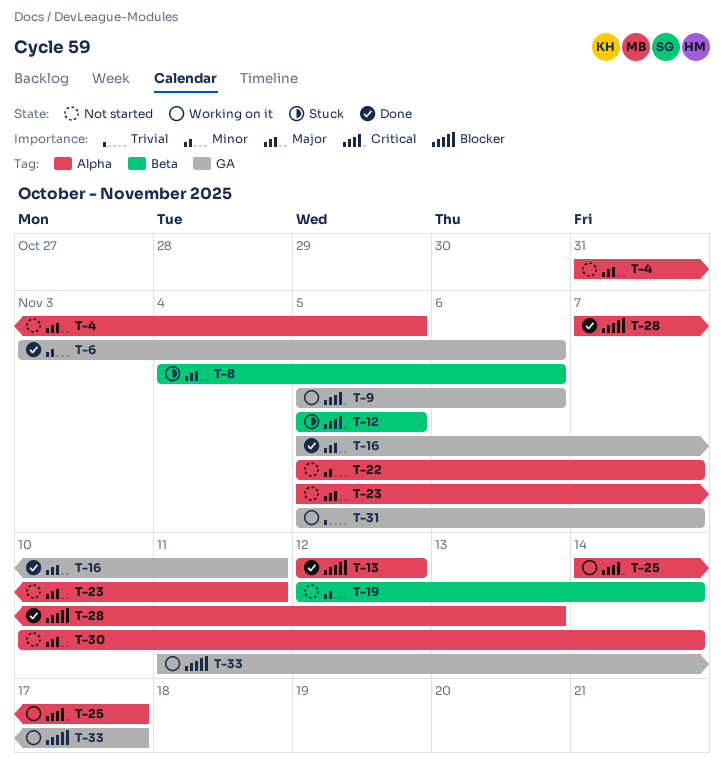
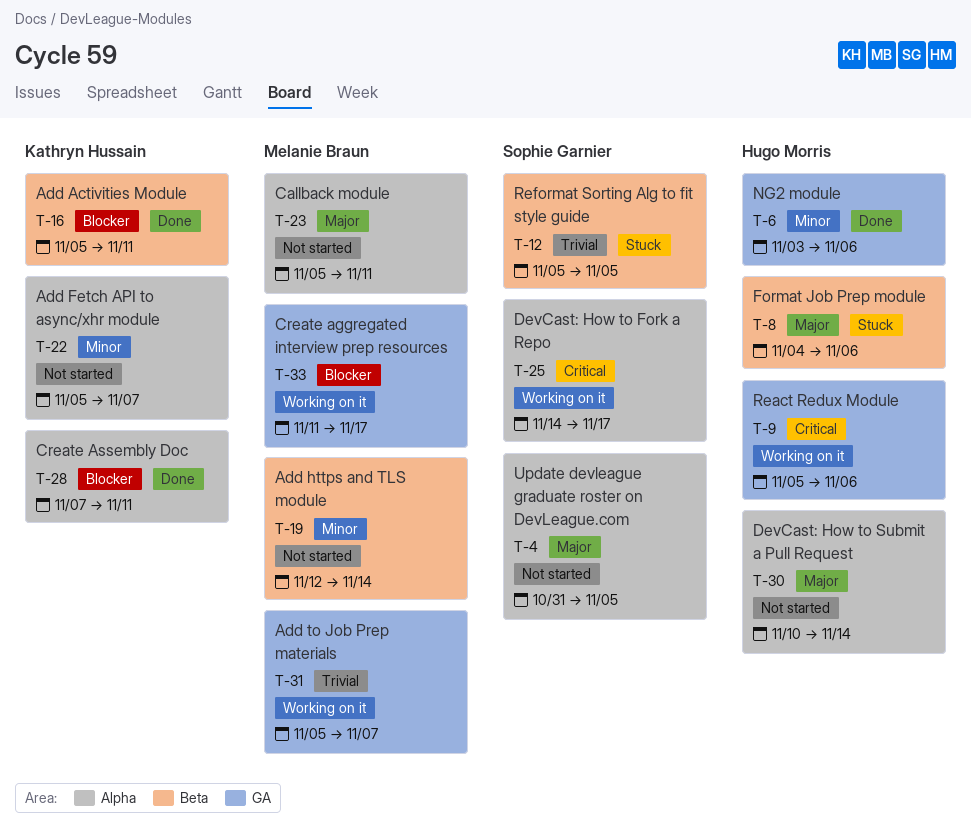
T-12, priority: Critical -> Trivial
T-13: present -> none
T-16, priority: Major -> Blocker
T-16, label: GA -> Beta
T-28, due: Nov 13 -> Nov 11

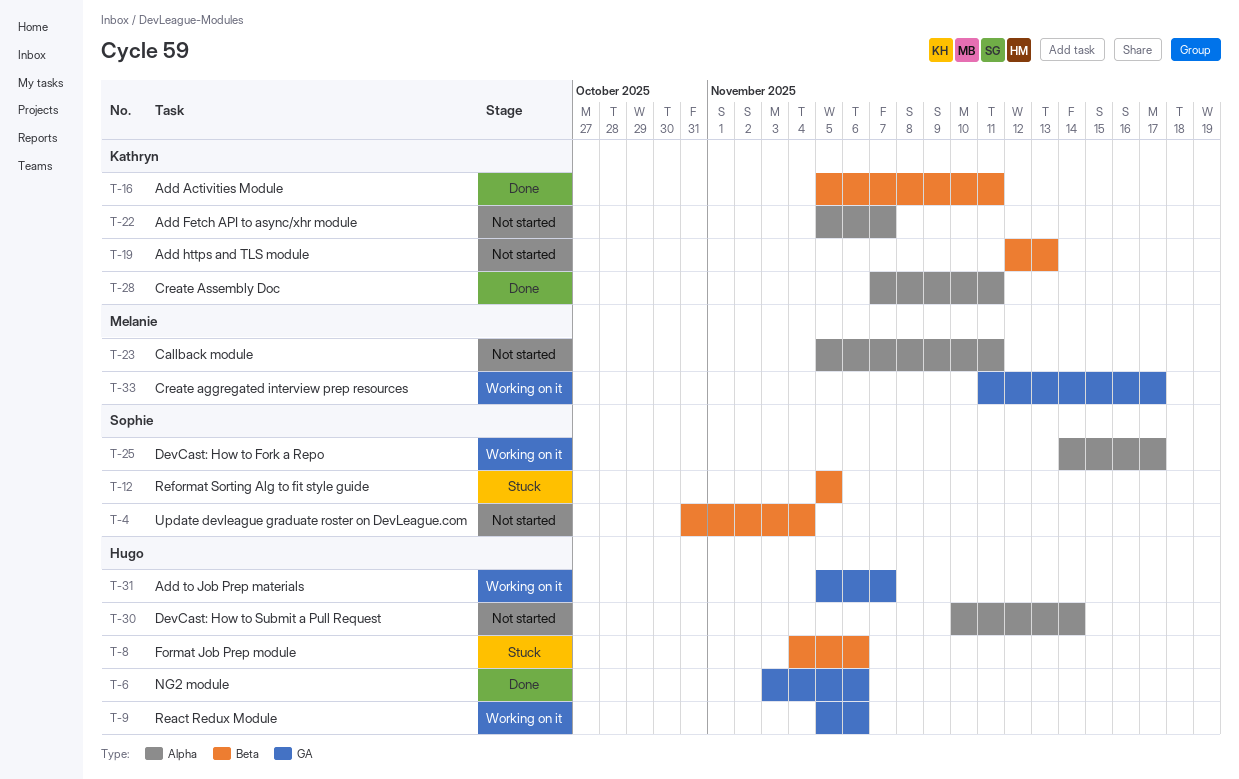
T-4, label: Alpha -> Beta
T-4, due: Nov 5 -> Nov 4
T-19, owner: Melanie Braun -> Kathryn Hussain
T-19, due: Nov 14 -> Nov 13
T-31, owner: Melanie Braun -> Hugo Morris

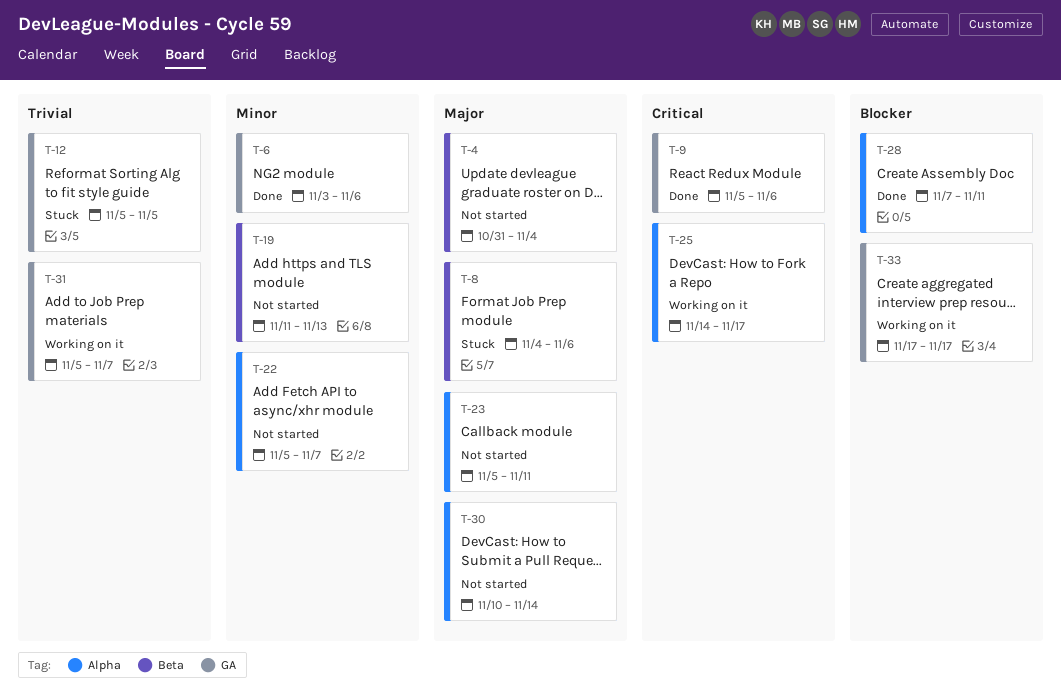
T-9, status: Working on it -> Done
T-12, label: Beta -> GA
T-16: present -> none
T-19, start: Nov 12 -> Nov 11
T-33, start: Nov 11 -> Nov 17

